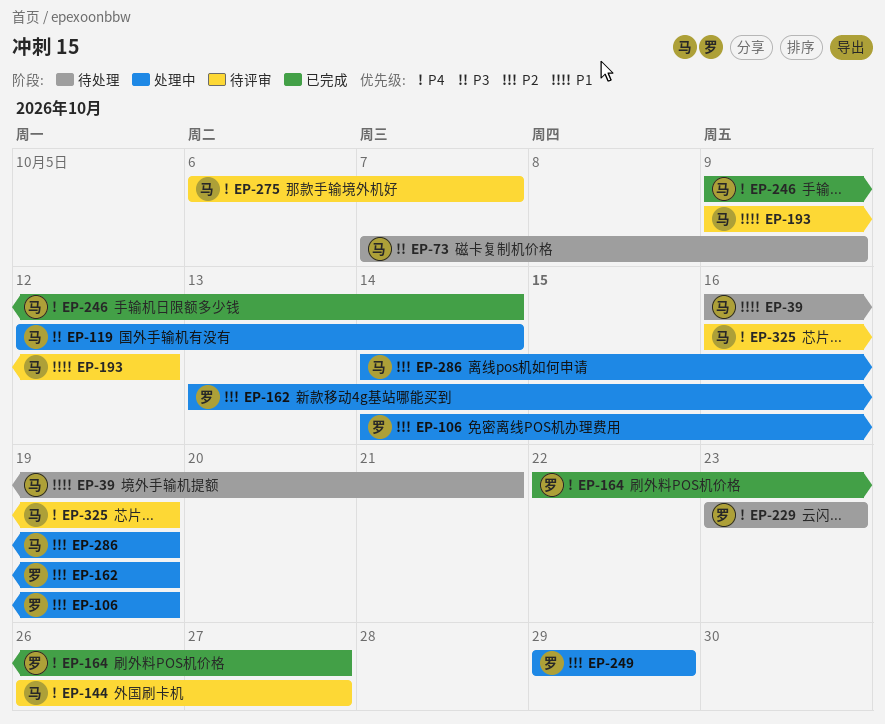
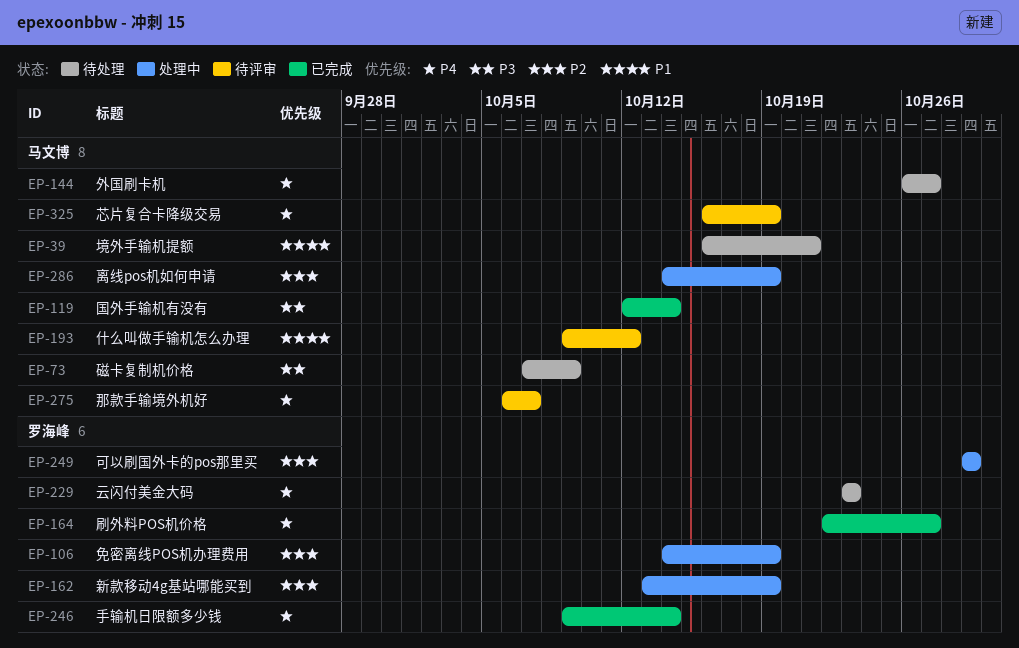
EP-119, status: 处理中 -> 已完成
EP-144, status: 待评审 -> 待处理
EP-246, owner: 马文博 -> 罗海峰

